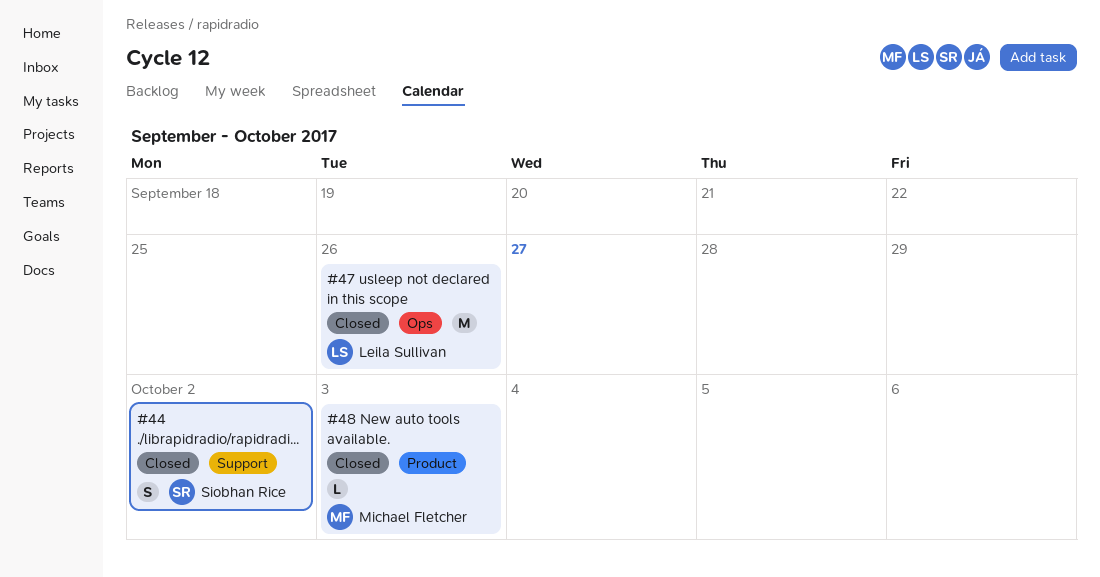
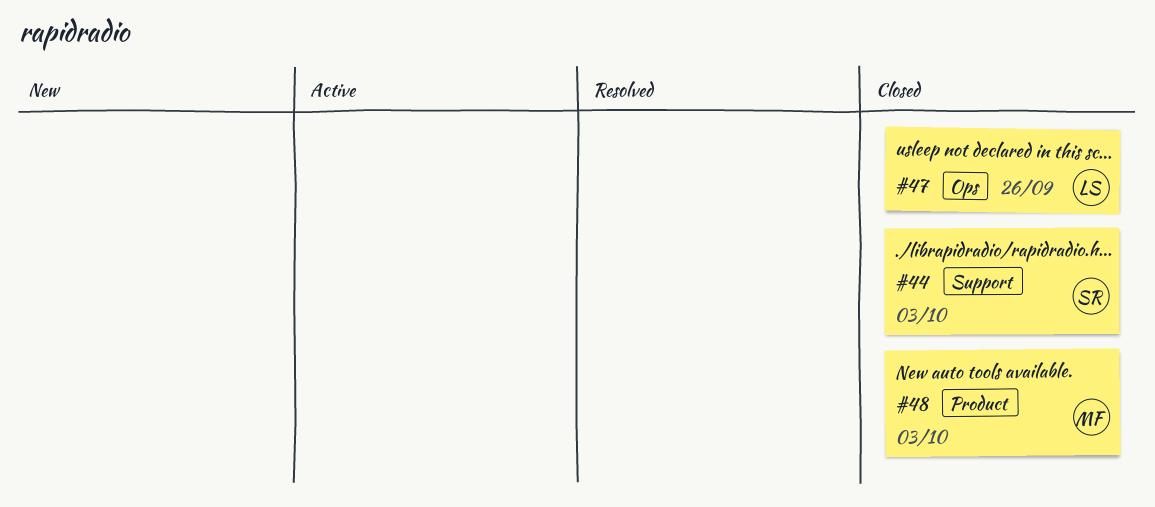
#44, due: Oct 2 -> Oct 3

